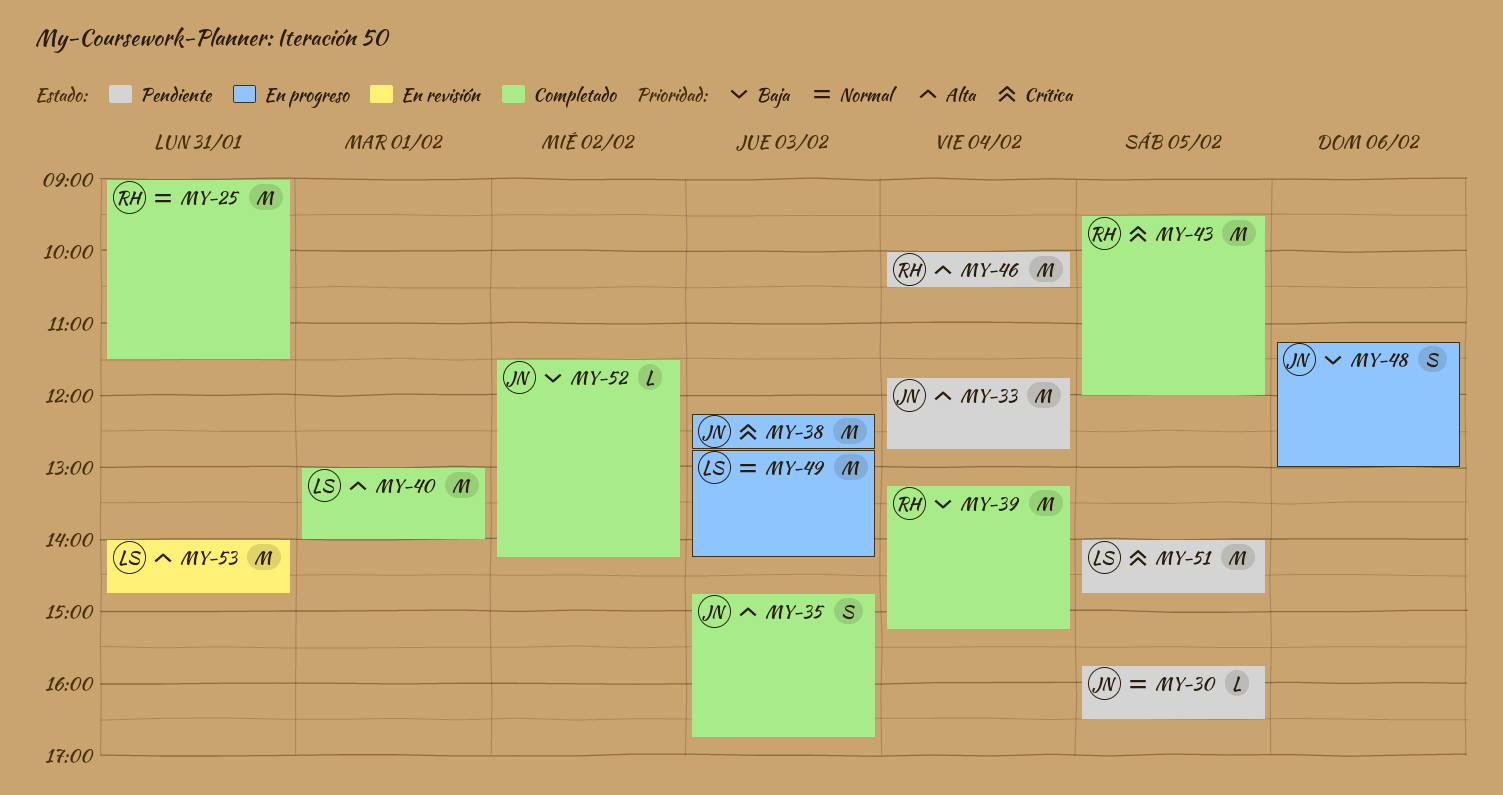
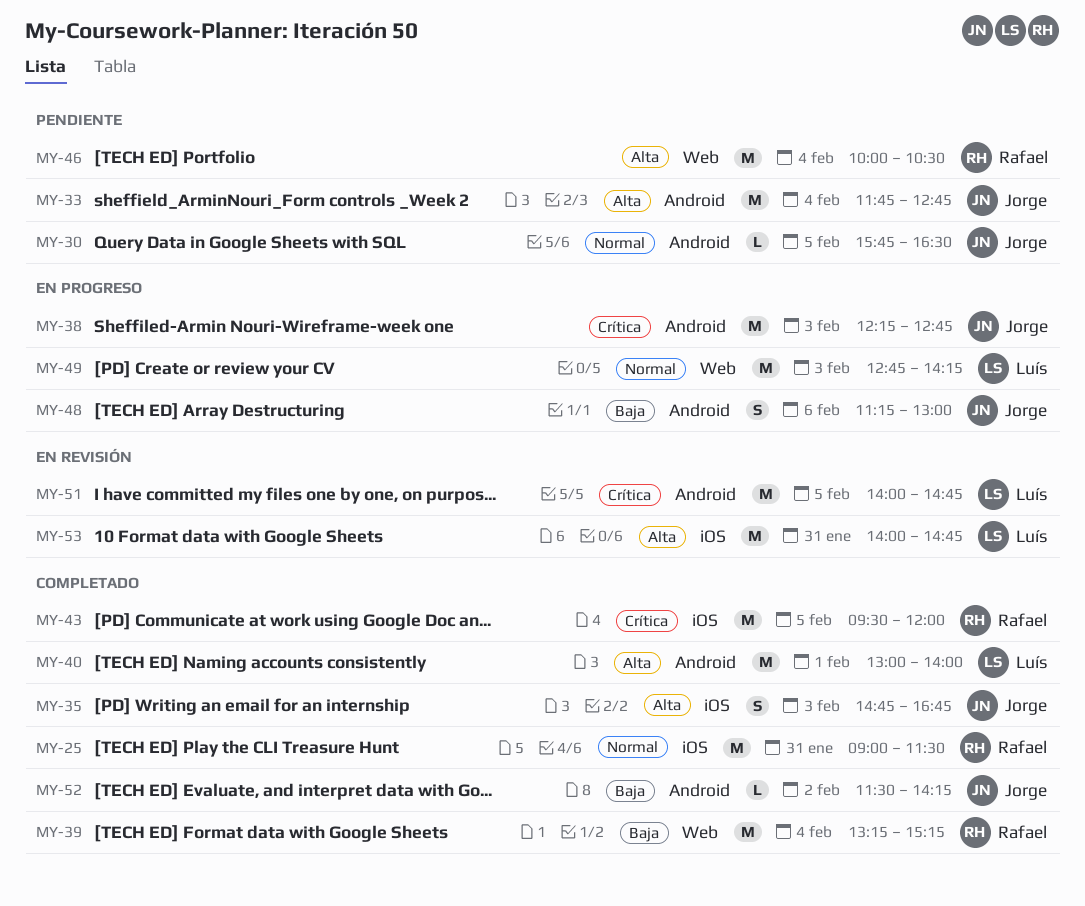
MY-51, status: Pendiente -> En revisión

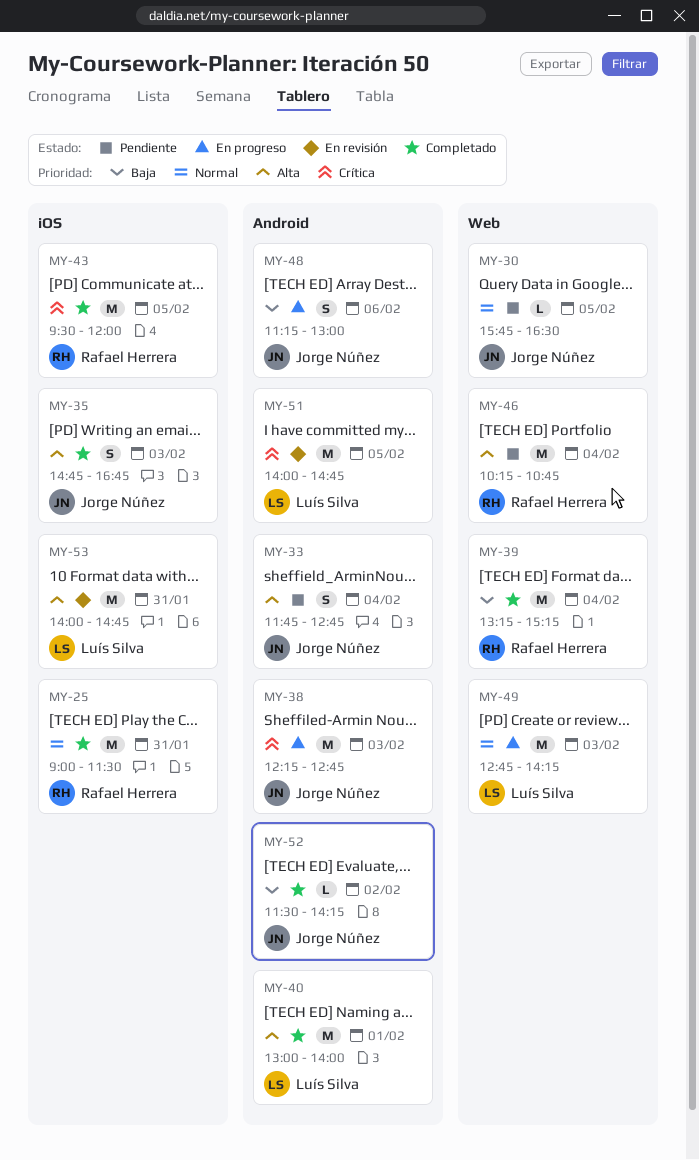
MY-30, label: Android -> Web
MY-33, estimate: M -> S
MY-46, begins: 10:00 -> 10:15
MY-46, ends: 10:30 -> 10:45

